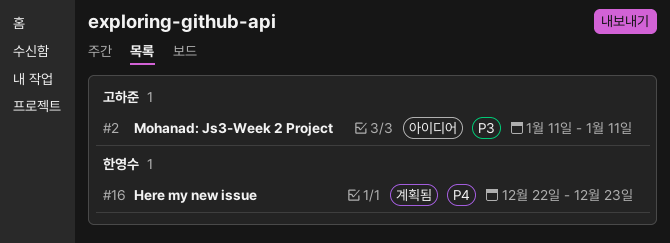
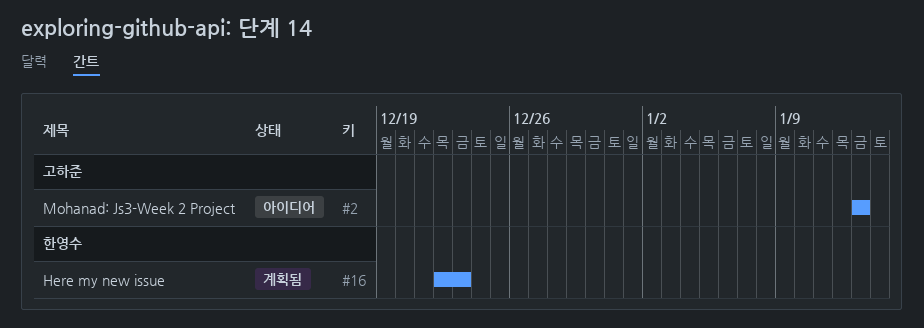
#2, start: Jan 11 -> Jan 13
#2, due: Jan 11 -> Jan 13

